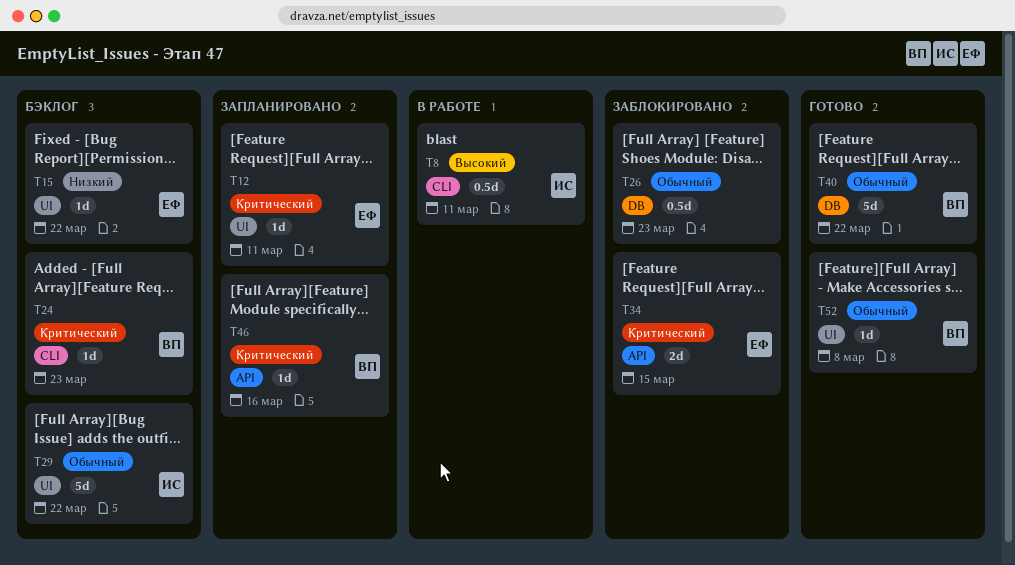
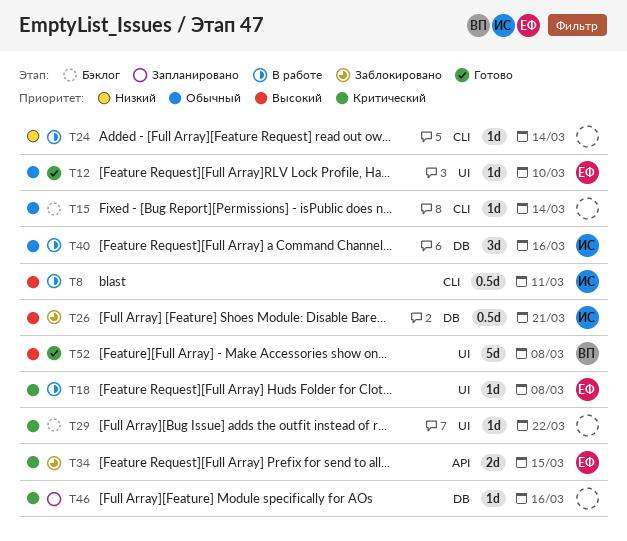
T12, status: Запланировано -> Готово
T12, priority: Критический -> Обычный
T12, due: Mar 11 -> Mar 10
T15, owner: ЕФ -> none
T15, priority: Низкий -> Обычный
T15, label: UI -> CLI
T15, due: Mar 22 -> Mar 14
T18: none -> present
T24, status: Бэклог -> В работе
T24, owner: ВП -> none
T24, priority: Критический -> Низкий
T24, due: Mar 23 -> Mar 14
T26, owner: none -> ИС
T26, priority: Обычный -> Высокий
T26, due: Mar 23 -> Mar 21
T29, owner: ИС -> none
T29, priority: Обычный -> Критический
T29, estimate: 5d -> 1d
T40, status: Готово -> В работе
T40, owner: ВП -> ИС
T40, estimate: 5d -> 3d
T40, due: Mar 22 -> Mar 16
T46, owner: ВП -> none
T46, label: API -> DB
T52, priority: Обычный -> Высокий
T52, estimate: 1d -> 5d

